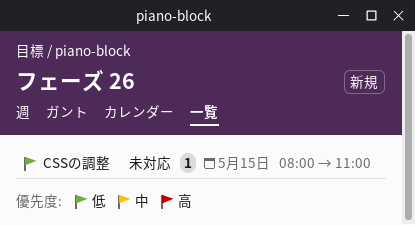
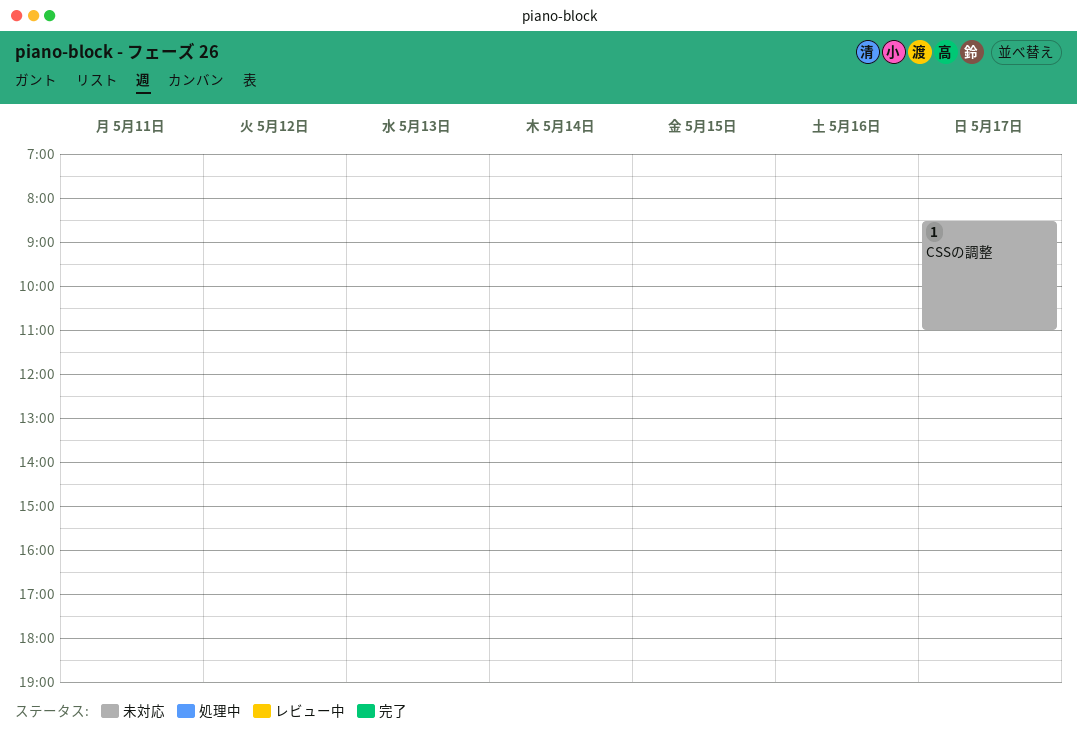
CSSの調整, day: May 15 -> May 17
CSSの調整, begins: 08:00 -> 08:30

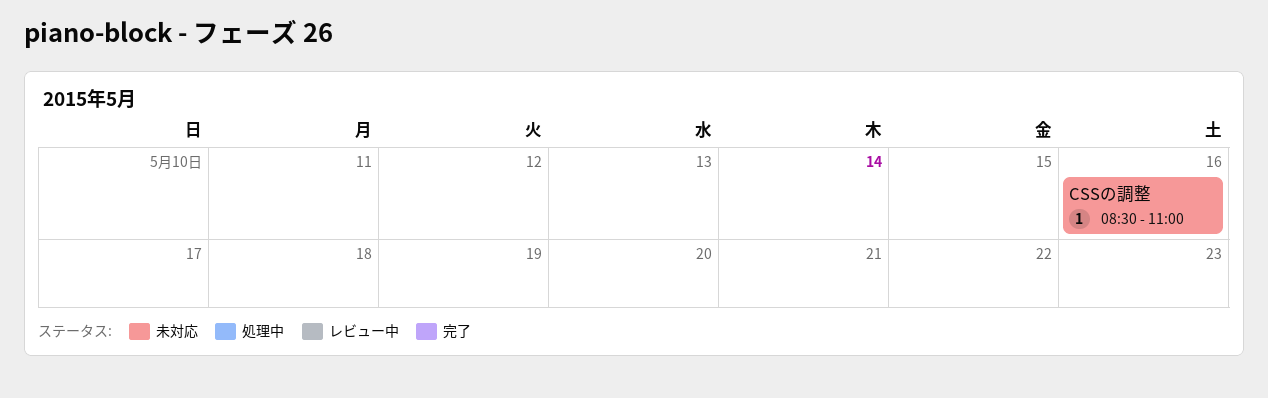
CSSの調整, day: May 17 -> May 16

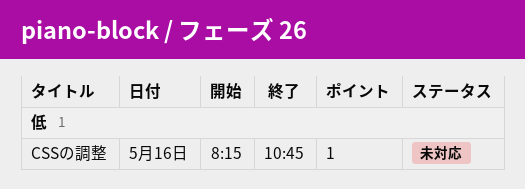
CSSの調整, begins: 08:30 -> 08:15
CSSの調整, ends: 11:00 -> 10:45

